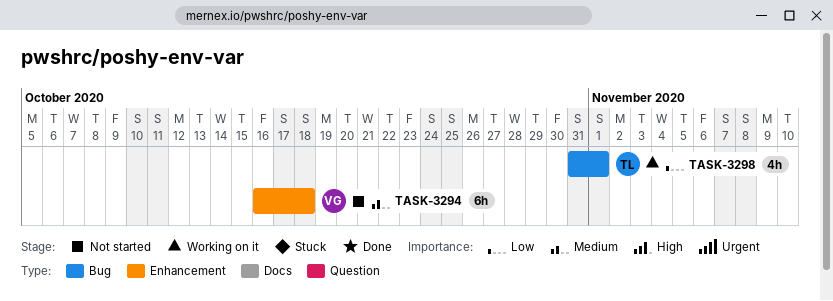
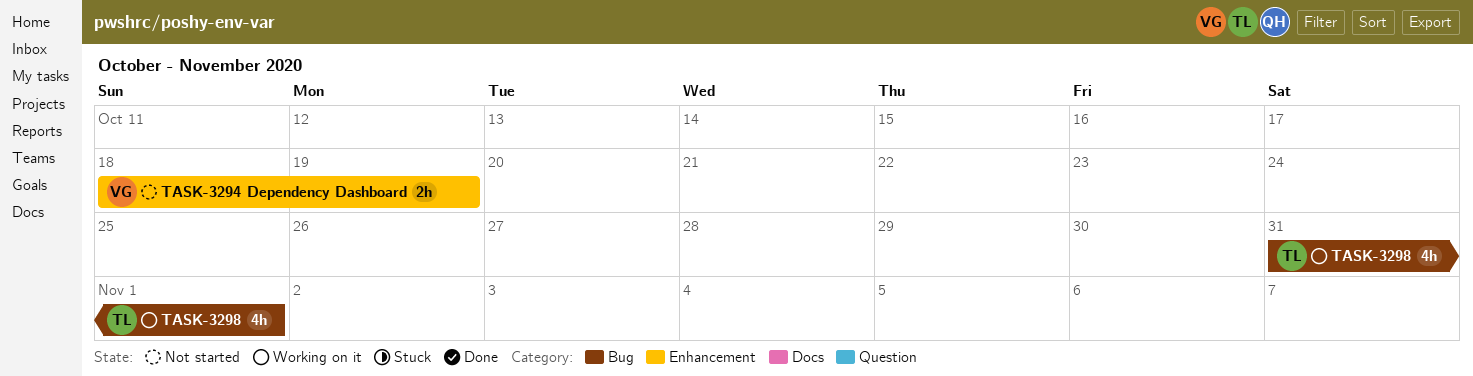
TASK-3294, estimate: 6h -> 2h
TASK-3294, start: Oct 16 -> Oct 18
TASK-3294, due: Oct 18 -> Oct 19

